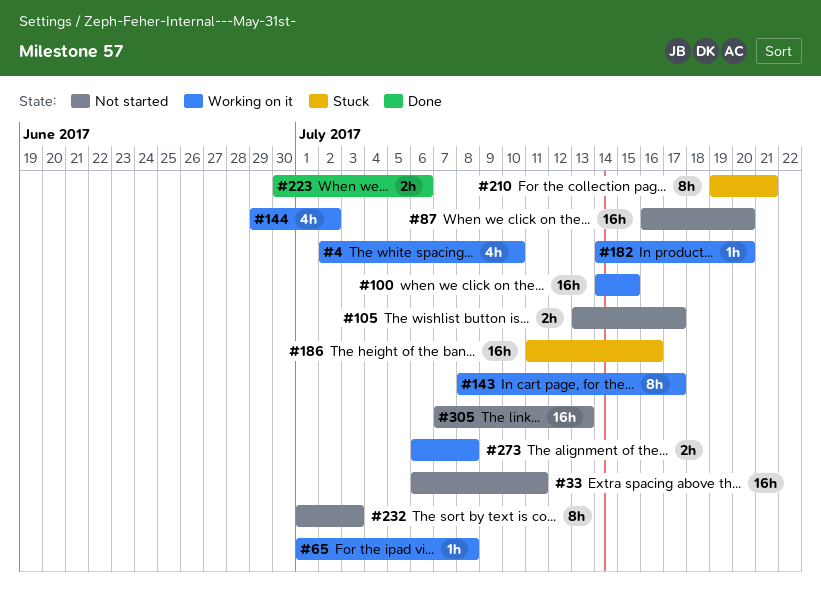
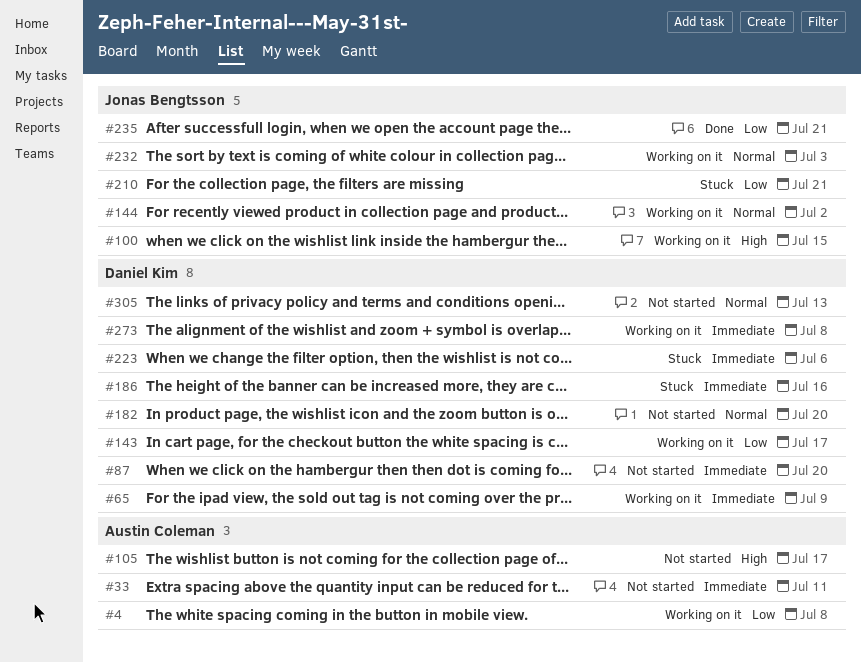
#4, due: Jul 10 -> Jul 8
#65, due: Jul 8 -> Jul 9
#182, status: Working on it -> Not started
#223, status: Done -> Stuck
#232, status: Not started -> Working on it
#235: none -> present

